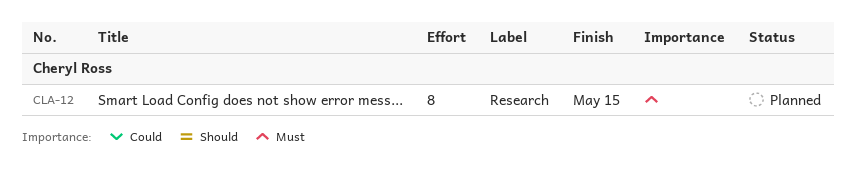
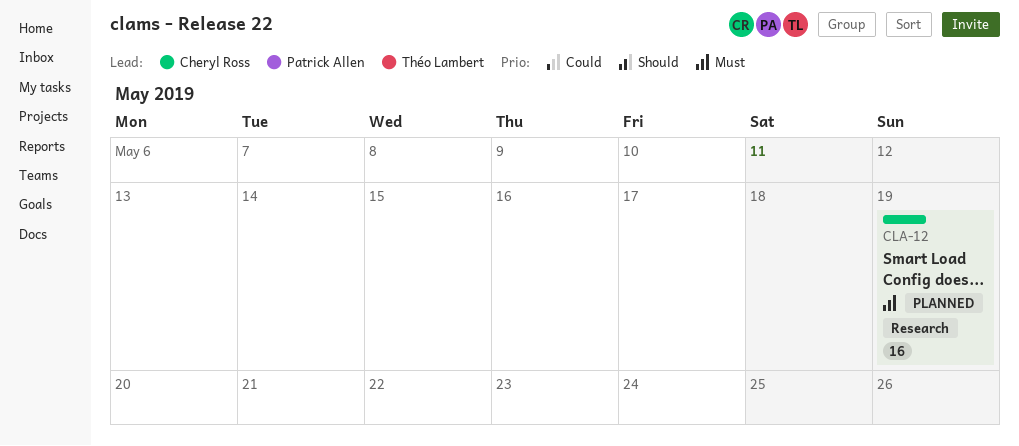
CLA-12, estimate: 8 -> 16
CLA-12, due: May 15 -> May 19

